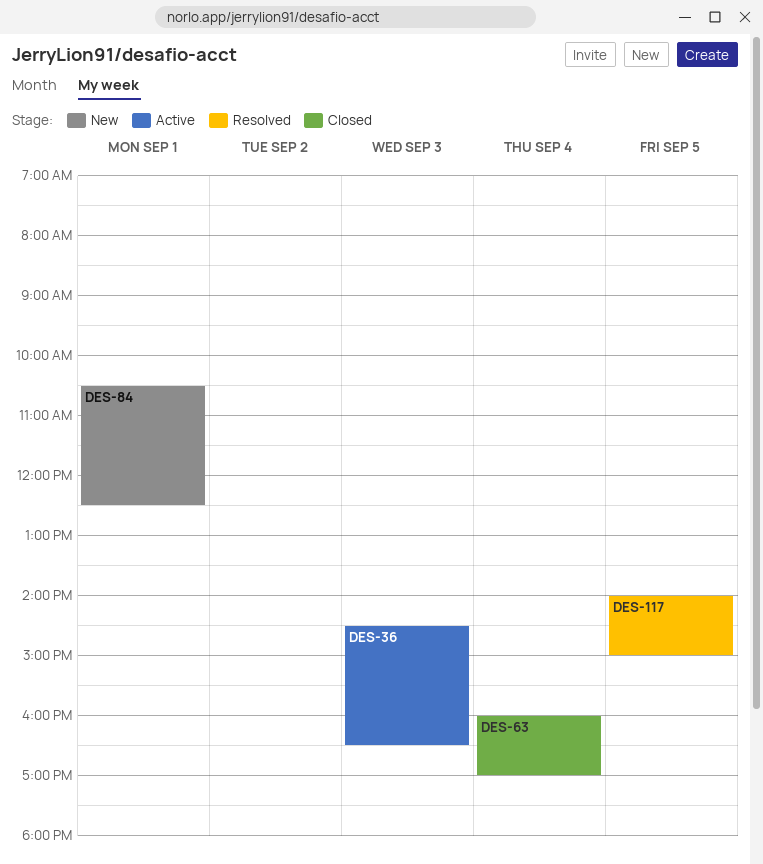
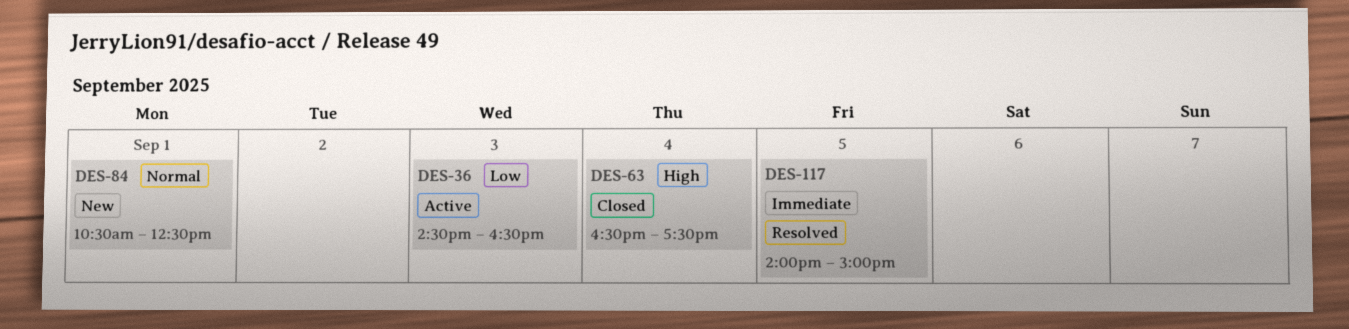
DES-63, begins: 16:00 -> 16:30
DES-63, ends: 17:00 -> 17:30

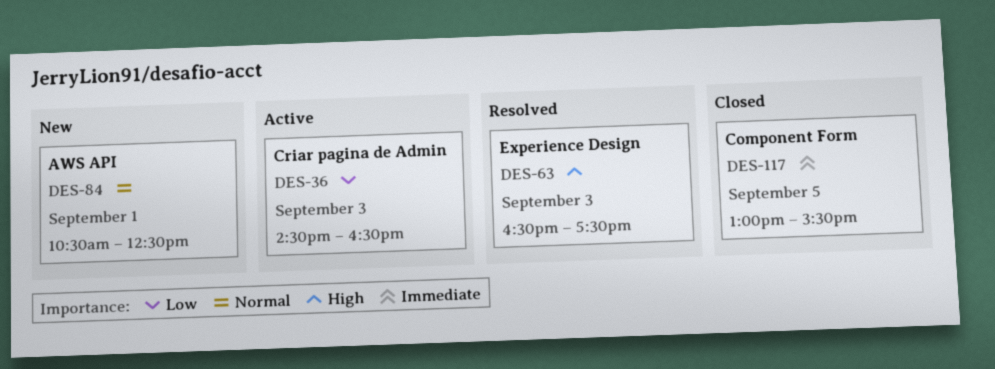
DES-63, status: Closed -> Resolved
DES-63, day: Sep 4 -> Sep 3
DES-117, status: Resolved -> Closed
DES-117, begins: 14:00 -> 13:00
DES-117, ends: 15:00 -> 15:30

